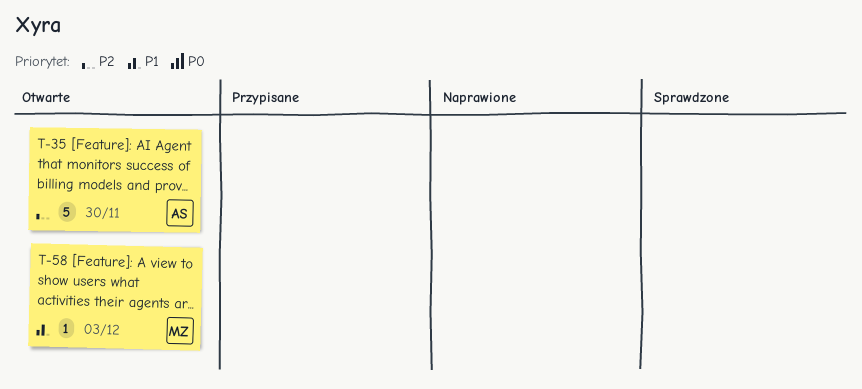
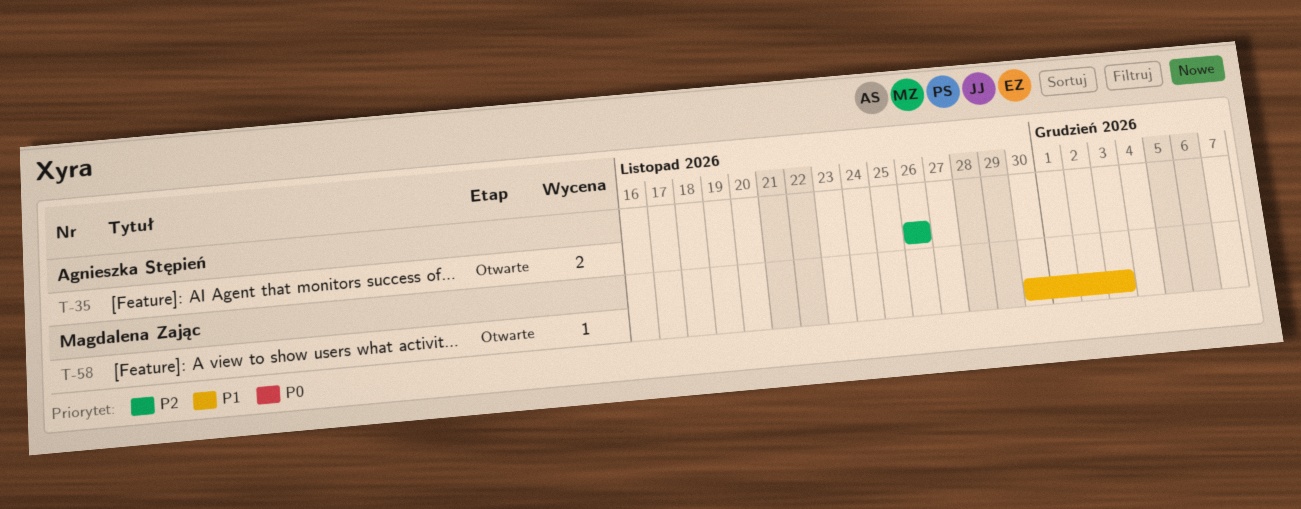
T-35, estimate: 5 -> 2
T-35, due: Nov 30 -> Nov 26

